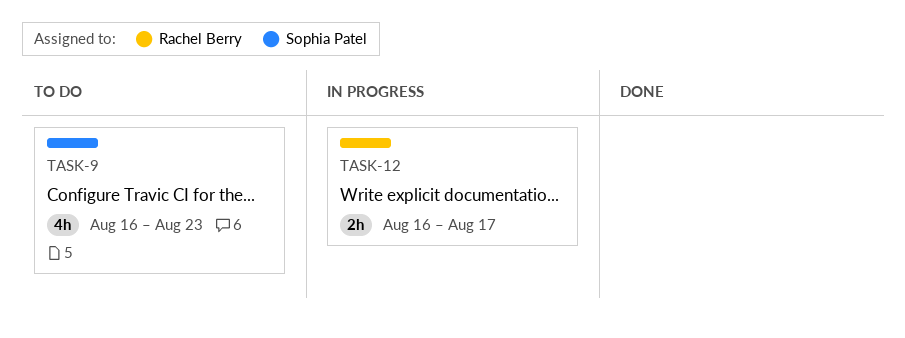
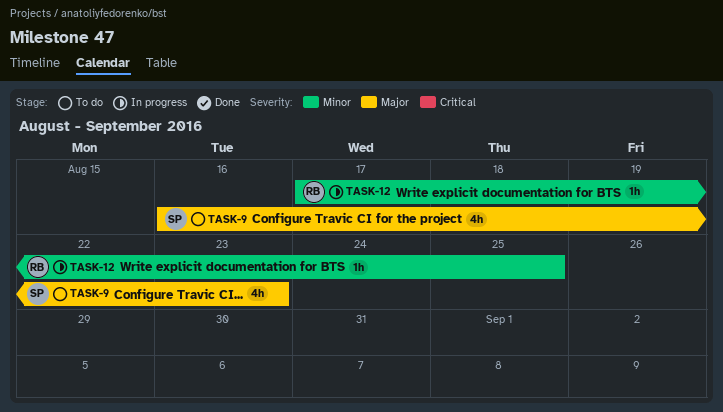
TASK-12, estimate: 2h -> 1h
TASK-12, start: Aug 16 -> Aug 17
TASK-12, due: Aug 17 -> Aug 25

